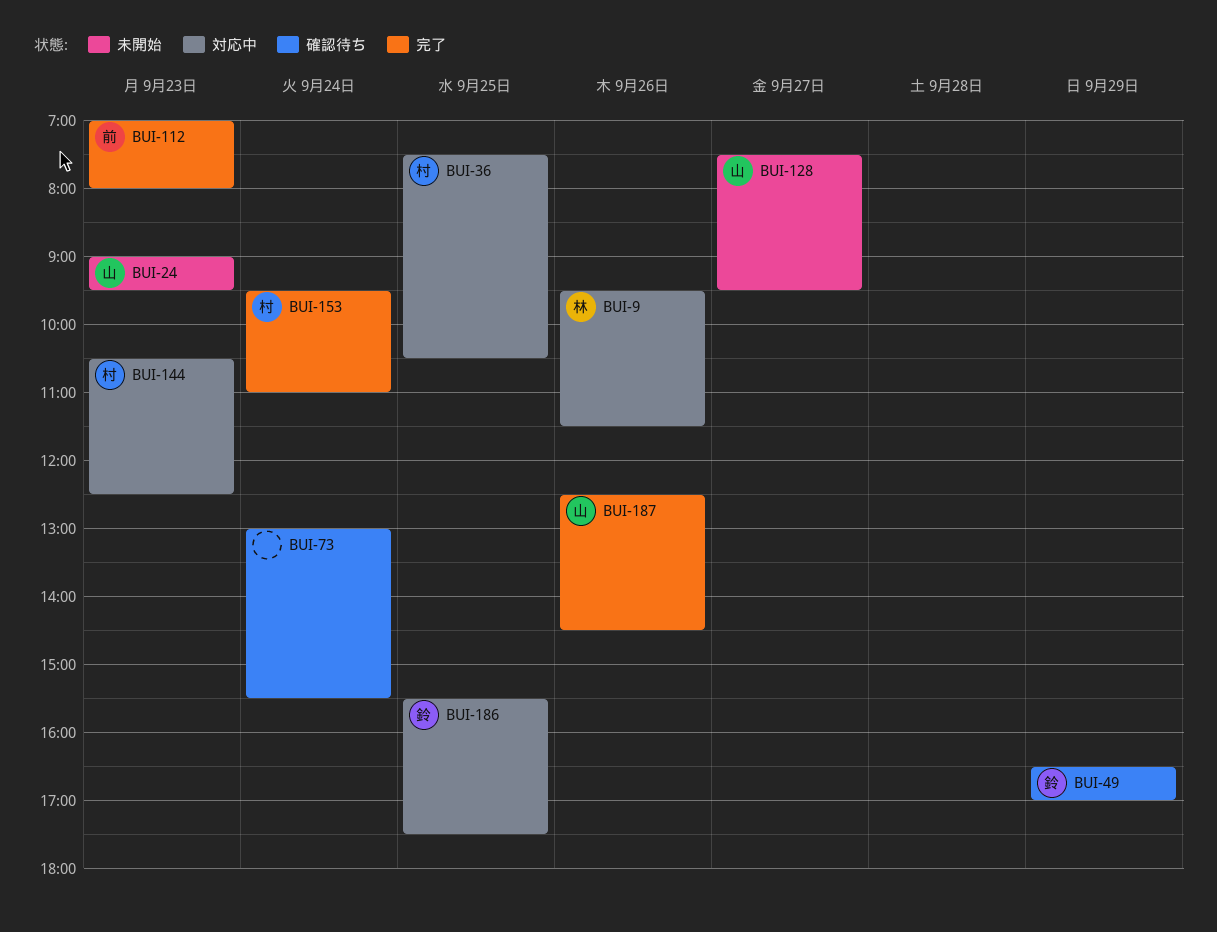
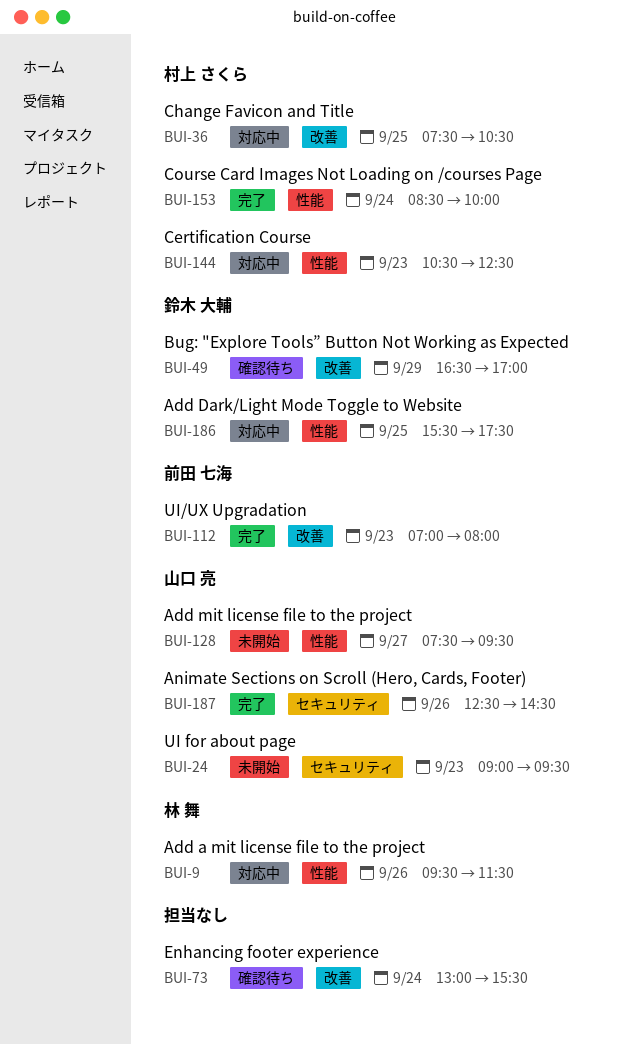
BUI-153, begins: 09:30 -> 08:30
BUI-153, ends: 11:00 -> 10:00

